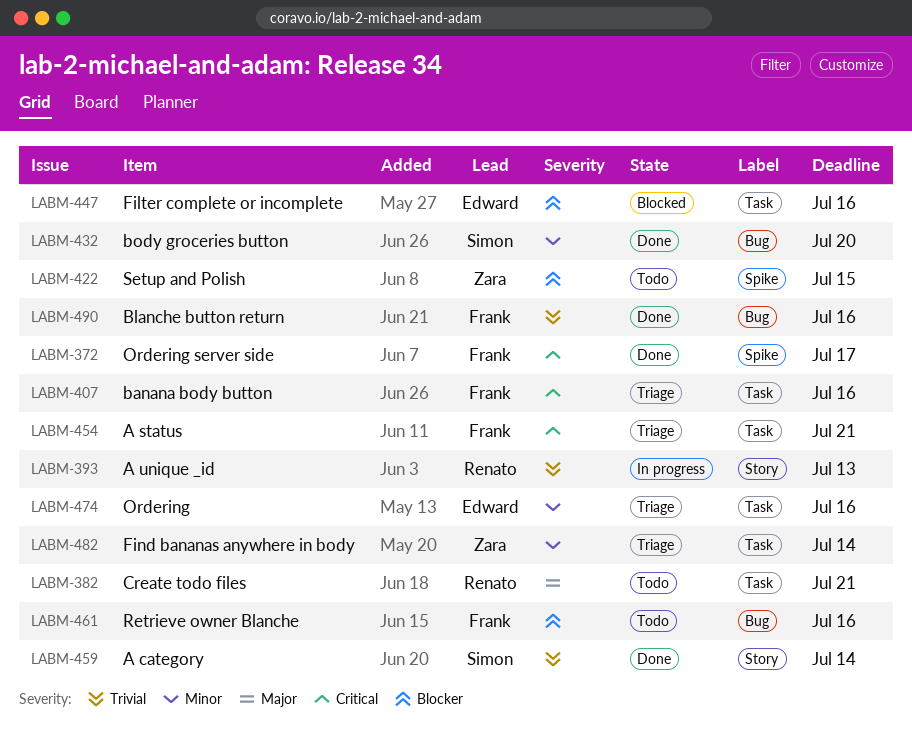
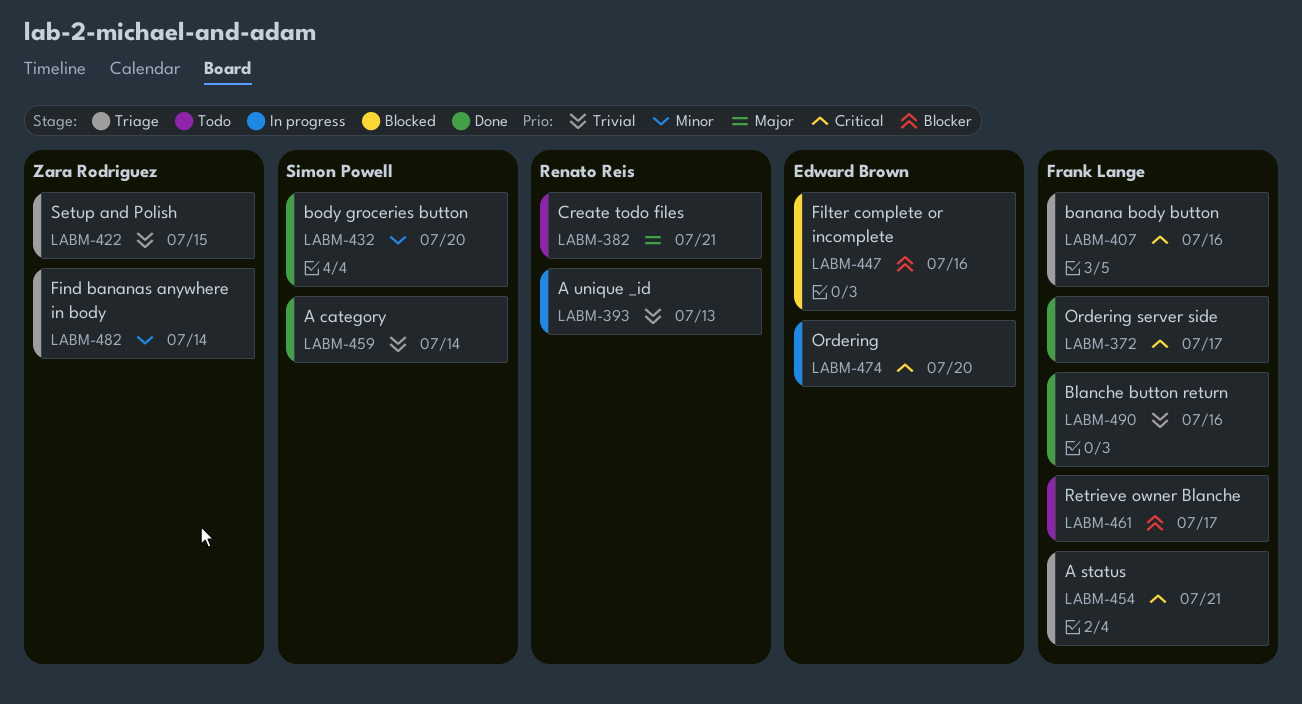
LABM-422, status: Todo -> Triage
LABM-422, priority: Blocker -> Trivial
LABM-461, due: Jul 16 -> Jul 17
LABM-474, status: Triage -> In progress
LABM-474, priority: Minor -> Critical
LABM-474, due: Jul 16 -> Jul 20

